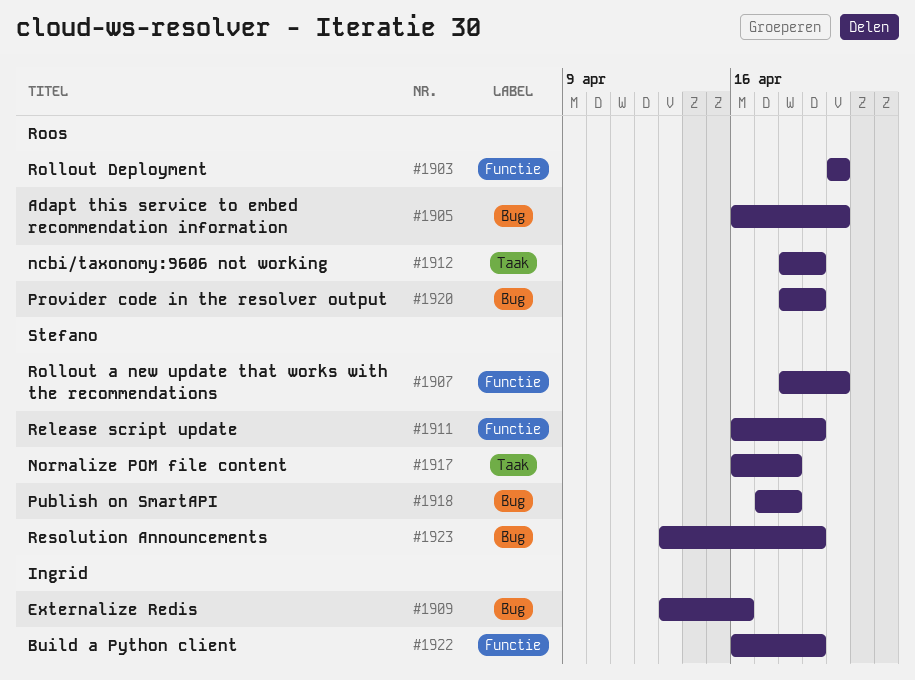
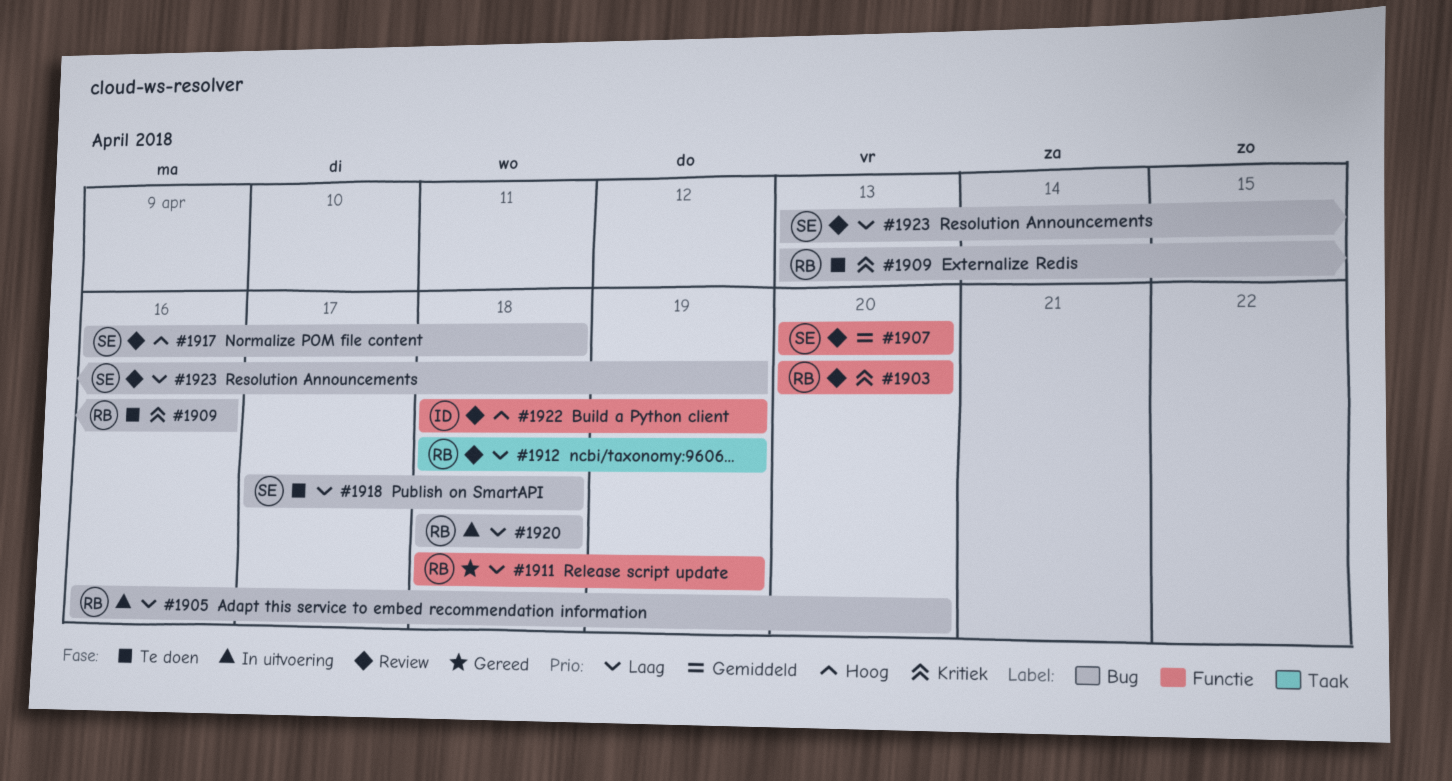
#1907, start: Apr 18 -> Apr 20
#1909, owner: Ingrid -> Roos
#1911, owner: Stefano -> Roos
#1911, start: Apr 16 -> Apr 18
#1917, label: Taak -> Bug
#1920, due: Apr 19 -> Apr 18
#1922, start: Apr 16 -> Apr 18

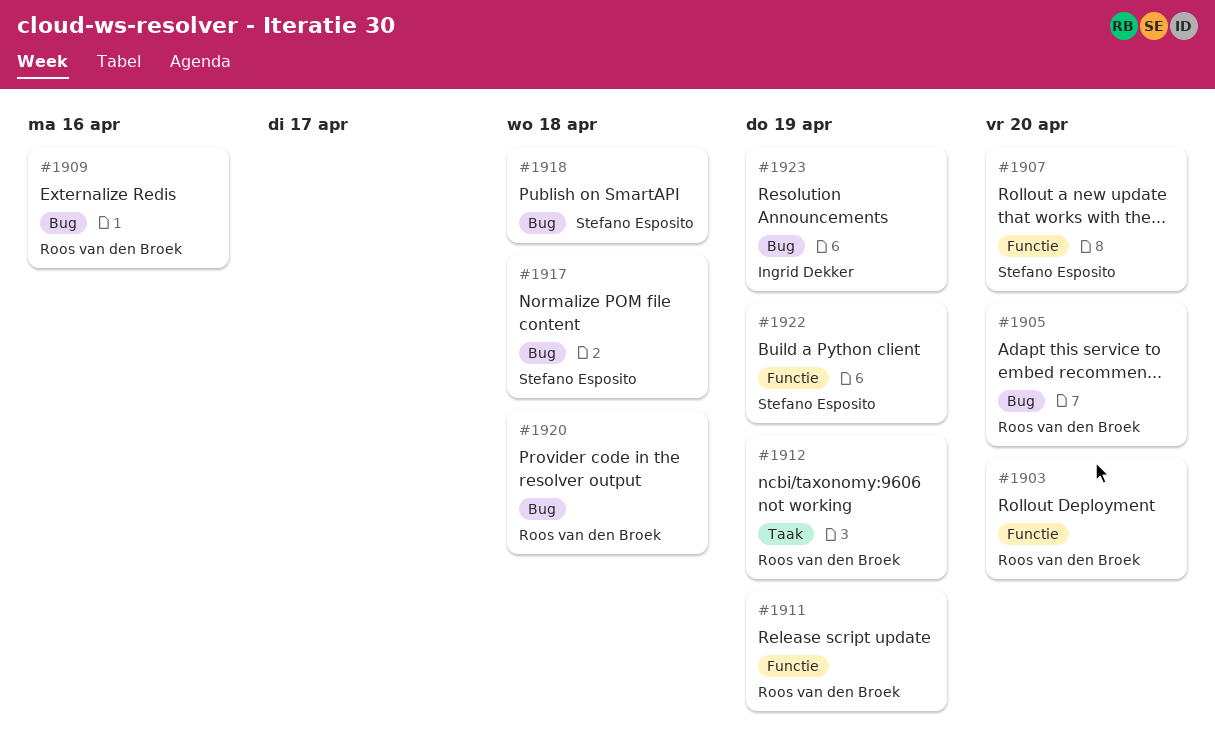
#1922, owner: Ingrid Dekker -> Stefano Esposito
#1923, owner: Stefano Esposito -> Ingrid Dekker

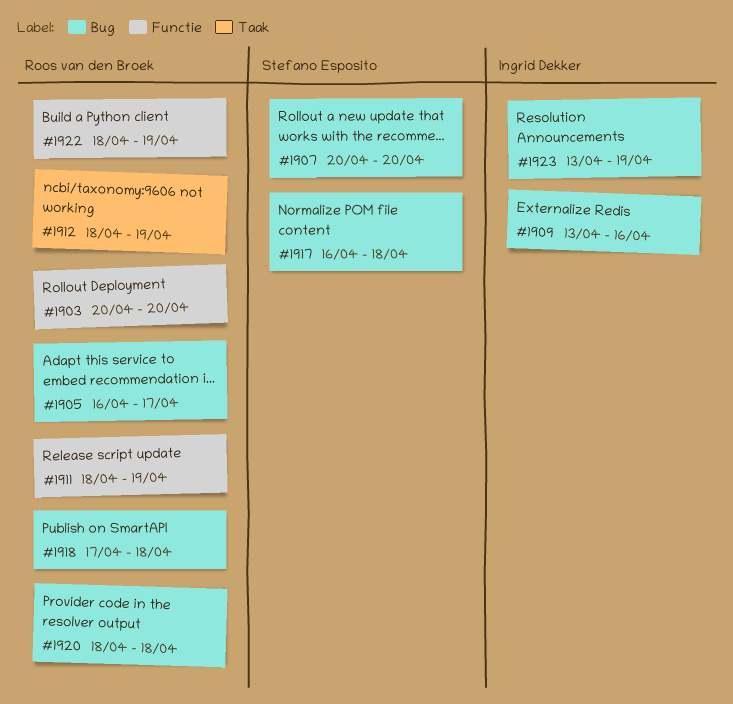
#1905, due: Apr 20 -> Apr 17
#1907, label: Functie -> Bug
#1909, owner: Roos van den Broek -> Ingrid Dekker
#1918, owner: Stefano Esposito -> Roos van den Broek
#1922, owner: Stefano Esposito -> Roos van den Broek

